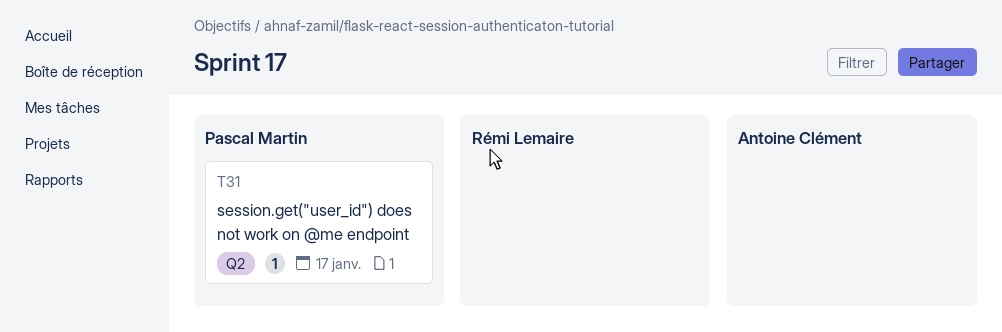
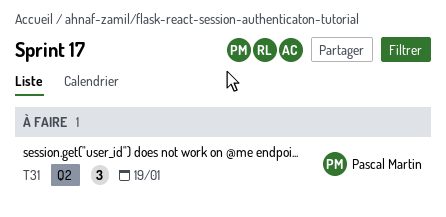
T31, estimate: 1 -> 3
T31, due: Jan 17 -> Jan 19

